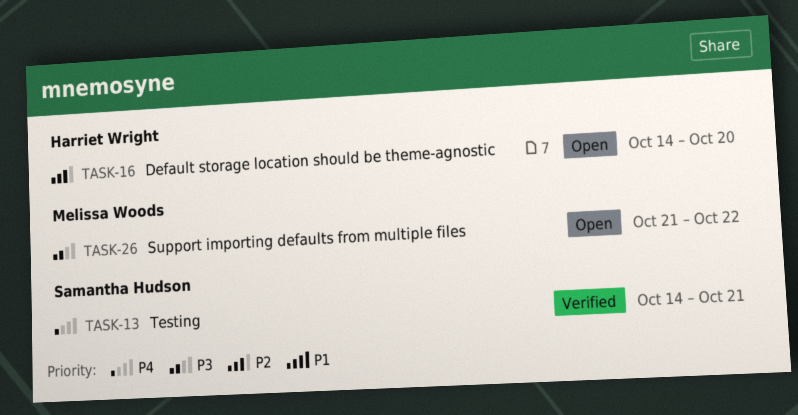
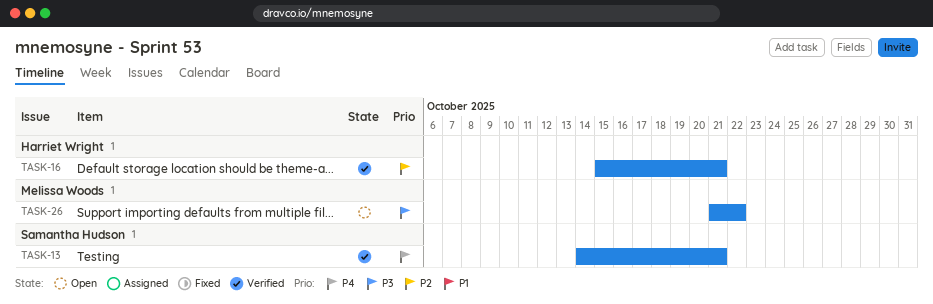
TASK-16, status: Open -> Verified
TASK-16, start: Oct 14 -> Oct 15
TASK-16, due: Oct 20 -> Oct 21

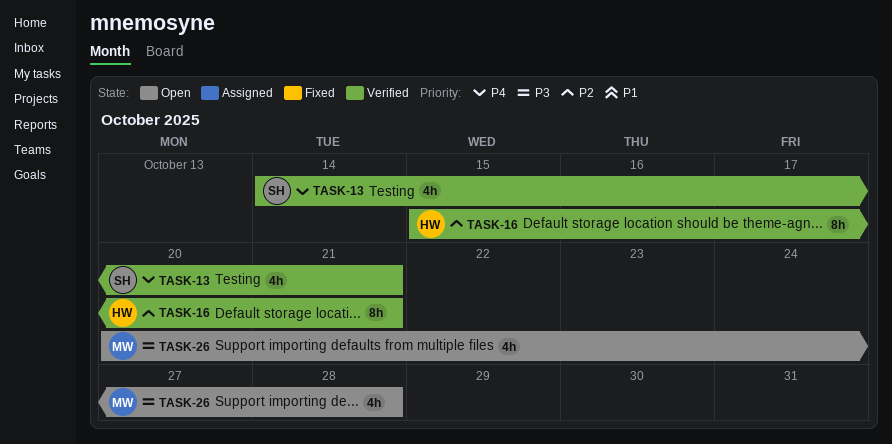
TASK-26, start: Oct 21 -> Oct 20
TASK-26, due: Oct 22 -> Oct 28

